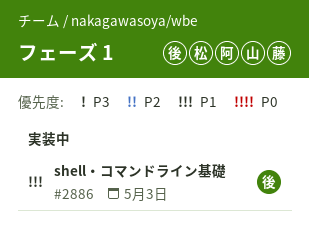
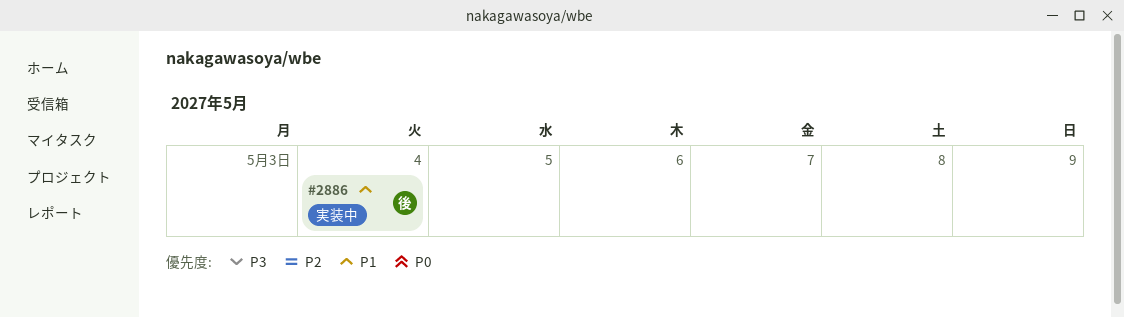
#2886, due: May 3 -> May 4

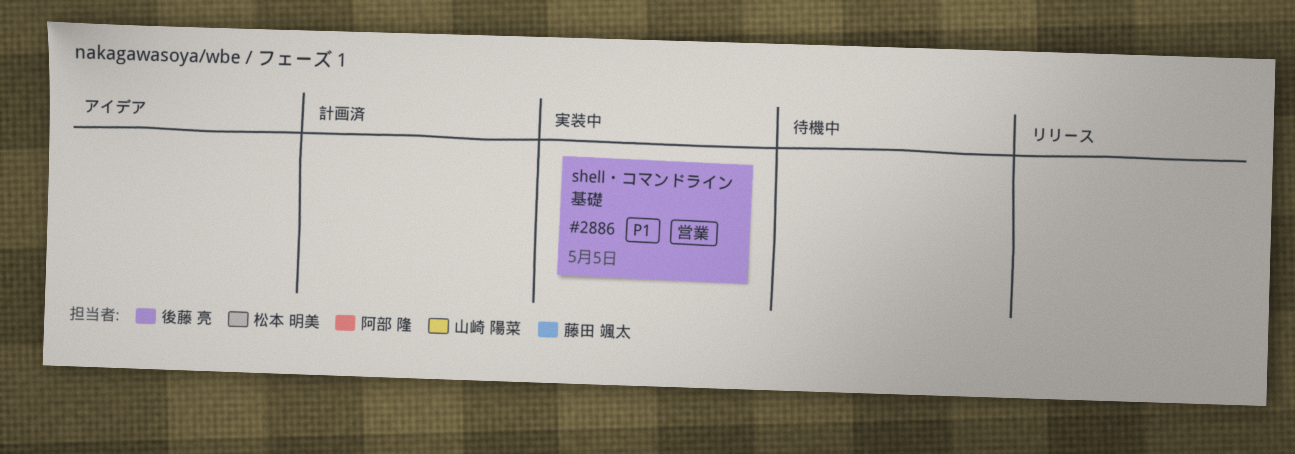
#2886, due: May 4 -> May 5

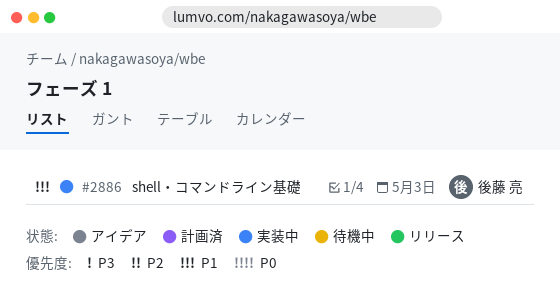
#2886, due: May 5 -> May 3

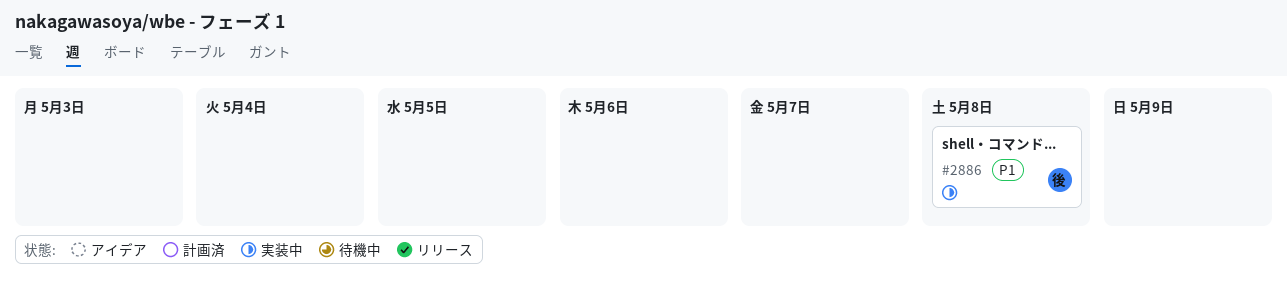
#2886, due: May 3 -> May 8

